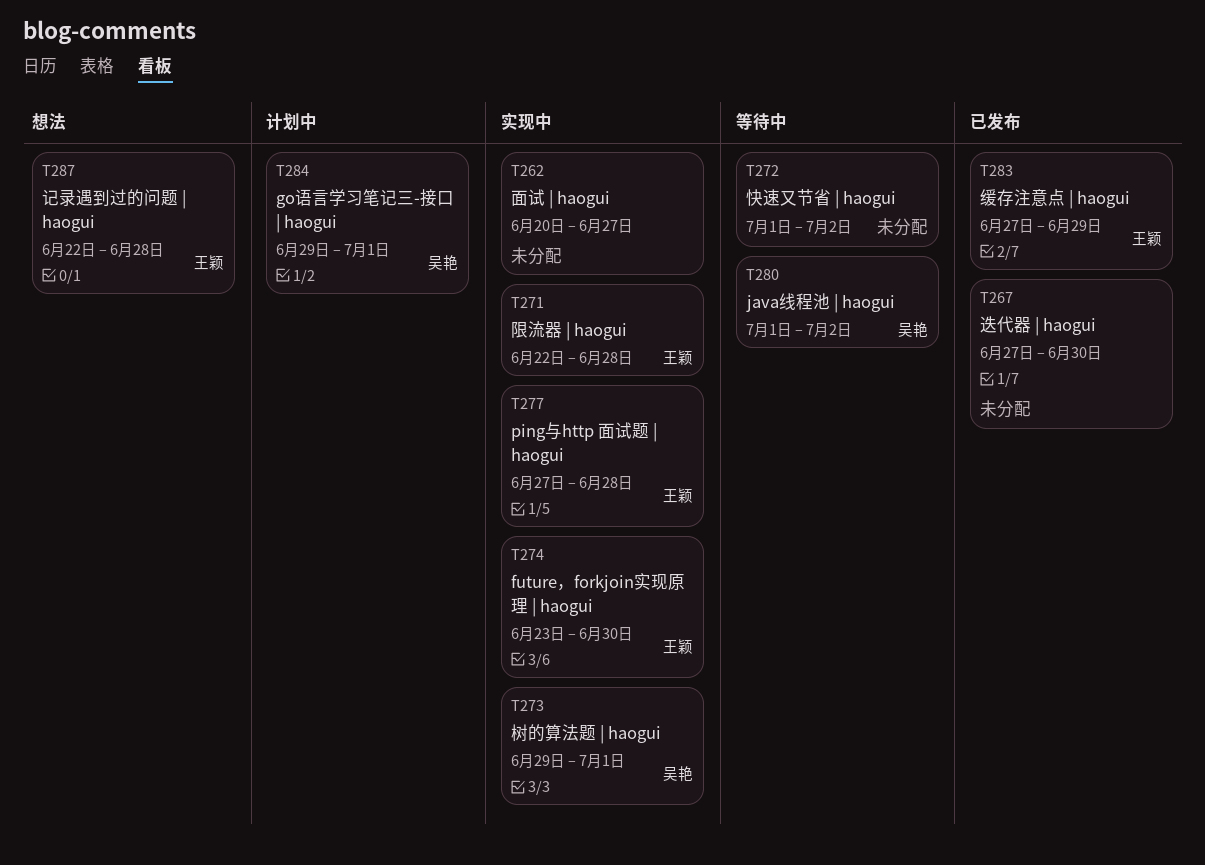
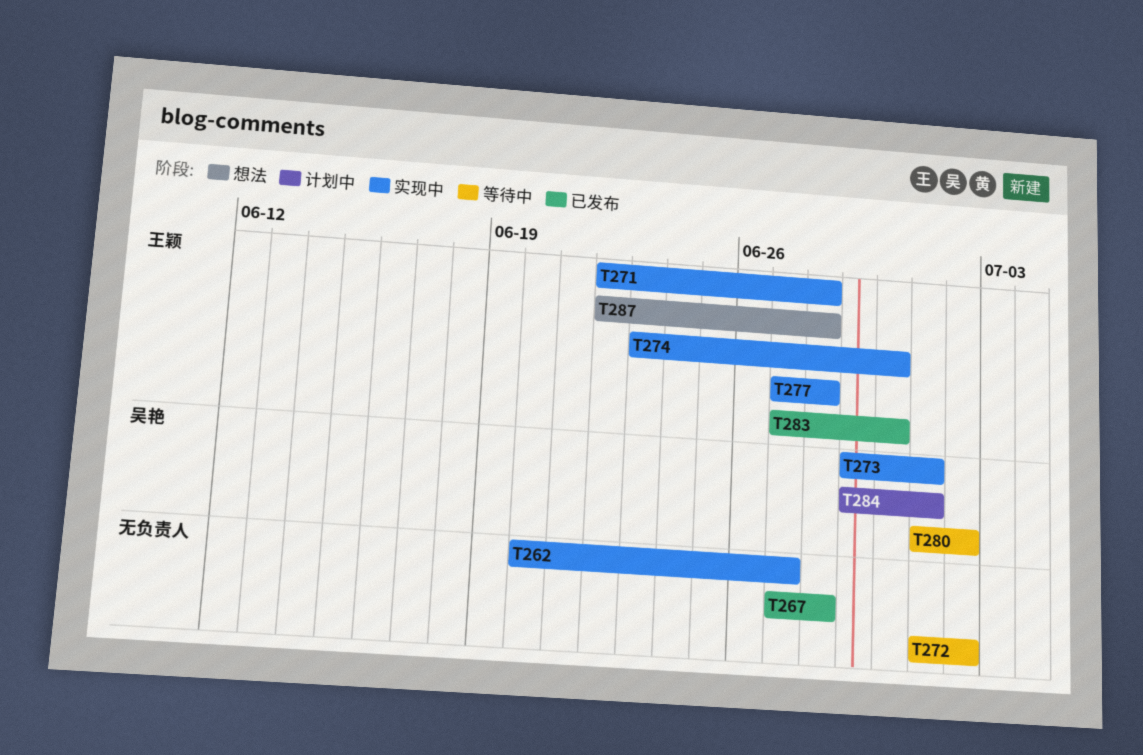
T267, due: Jun 30 -> Jun 28
T283, due: Jun 29 -> Jun 30

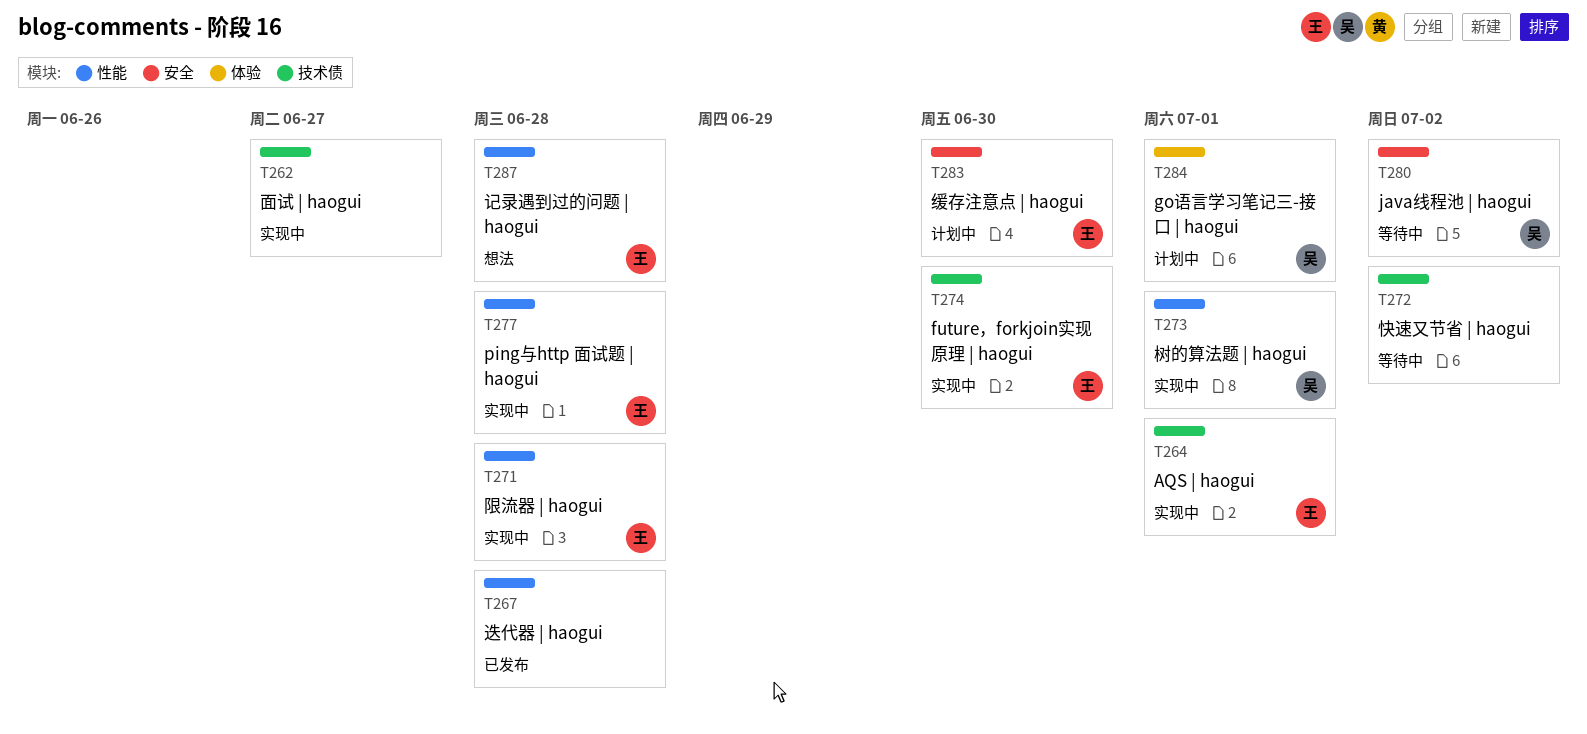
T264: none -> present
T283, status: 已发布 -> 计划中

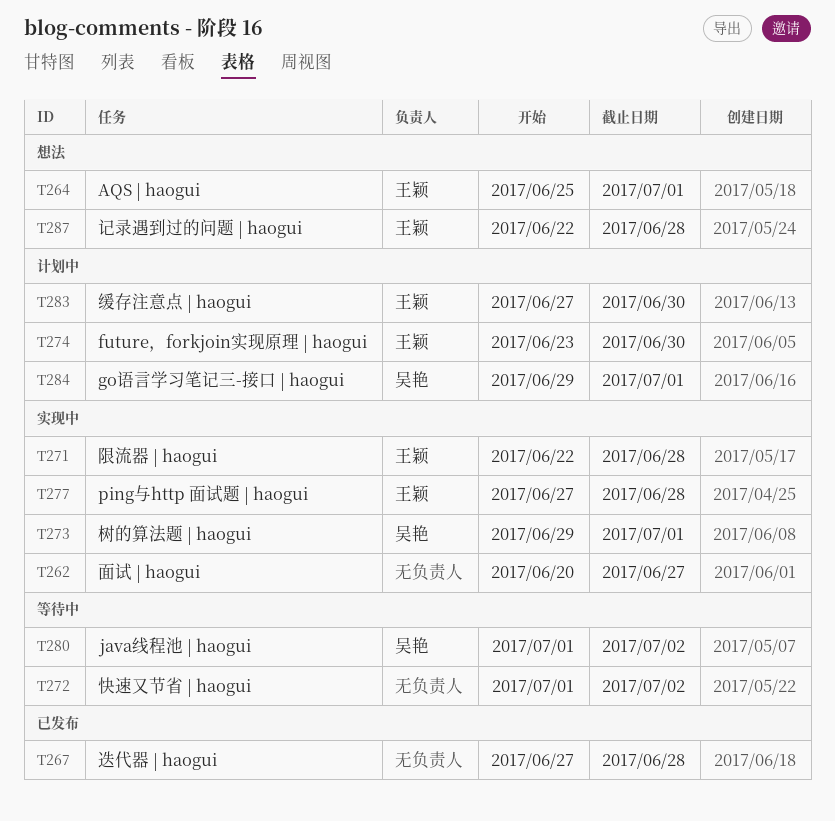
T264, status: 实现中 -> 想法
T274, status: 实现中 -> 计划中

